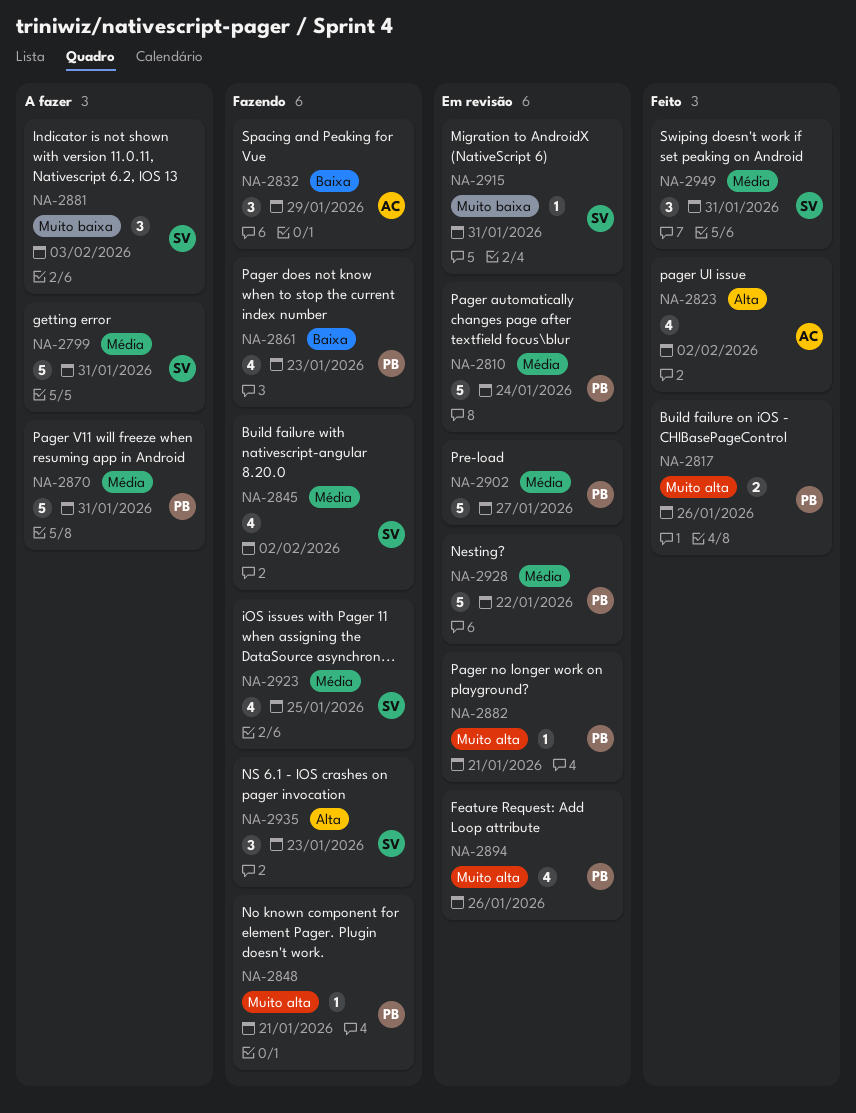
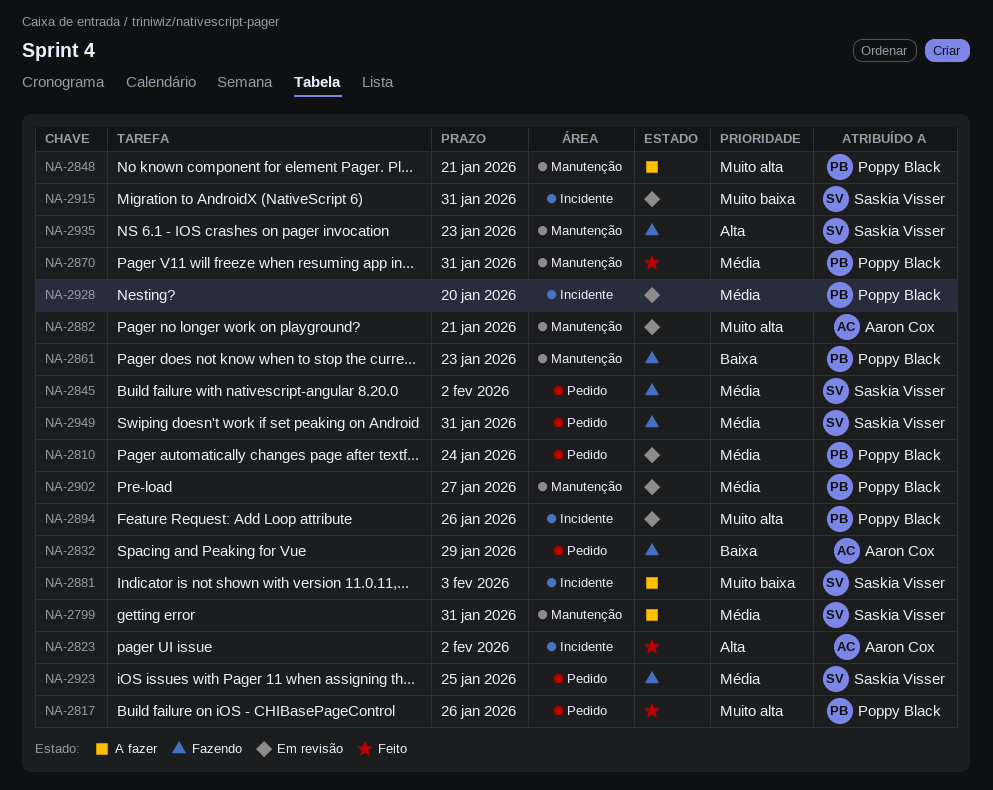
NA-2848, status: Fazendo -> A fazer
NA-2870, status: A fazer -> Feito
NA-2882, owner: Poppy Black -> Aaron Cox
NA-2928, due: Jan 22 -> Jan 20
NA-2949, status: Feito -> Fazendo

